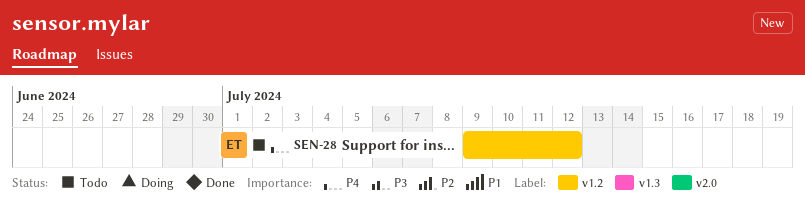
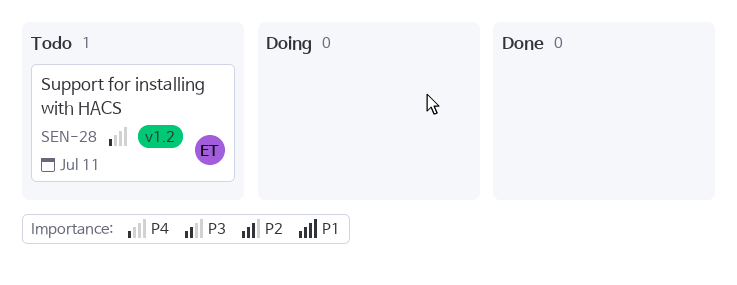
SEN-28, due: Jul 12 -> Jul 11

